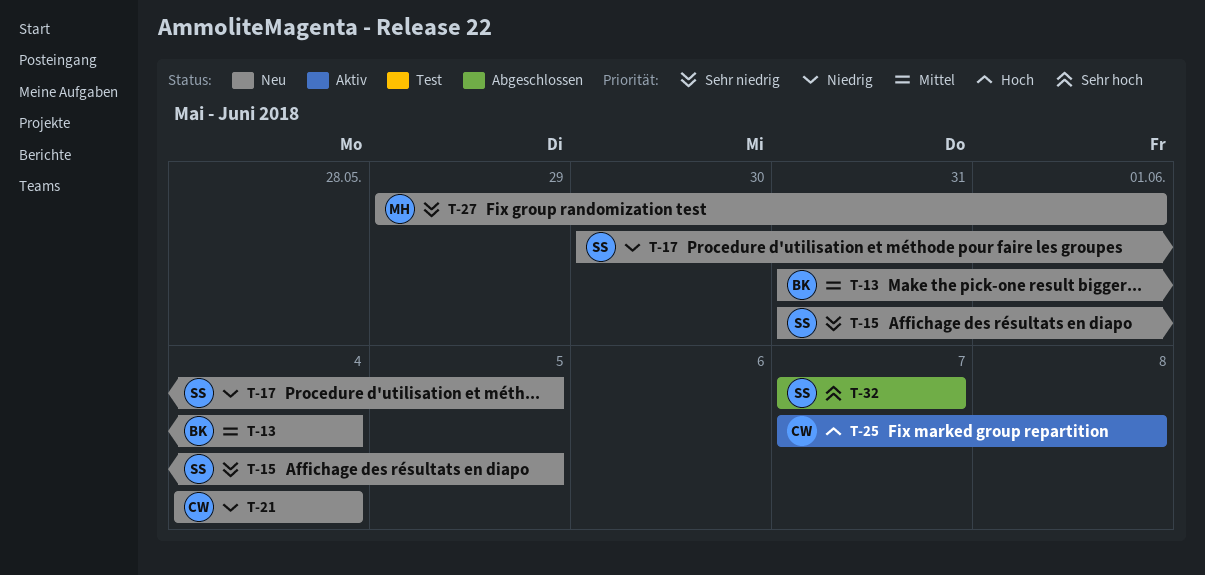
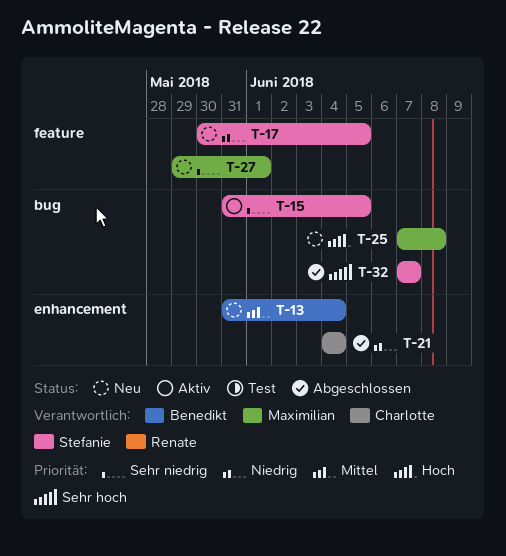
T-15, status: Neu -> Aktiv
T-21, status: Neu -> Abgeschlossen
T-25, status: Aktiv -> Neu
T-25, owner: Charlotte -> Maximilian

